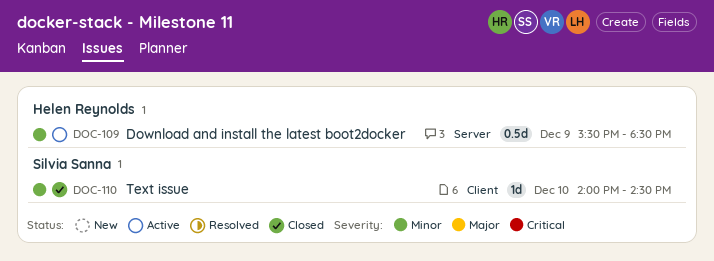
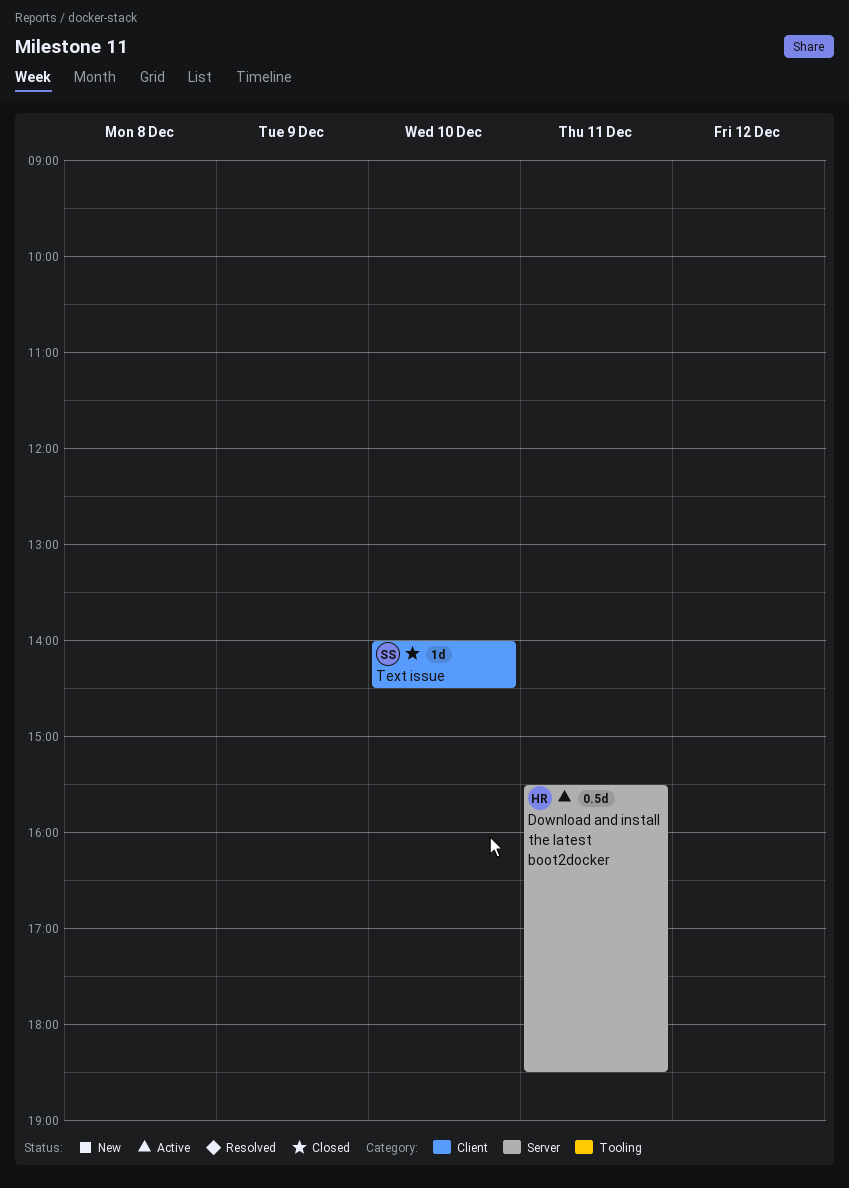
Download and install the latest boot2docker, day: Dec 9 -> Dec 11

